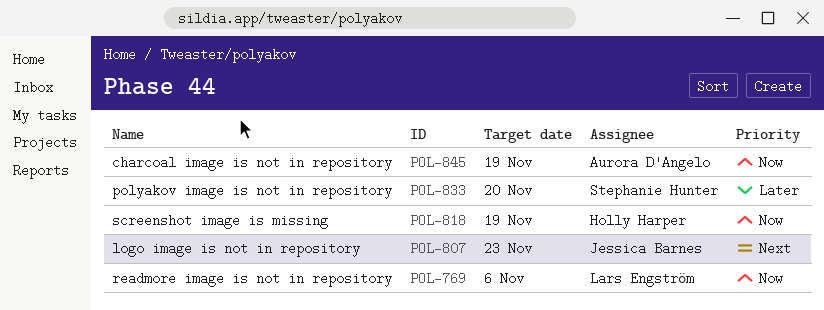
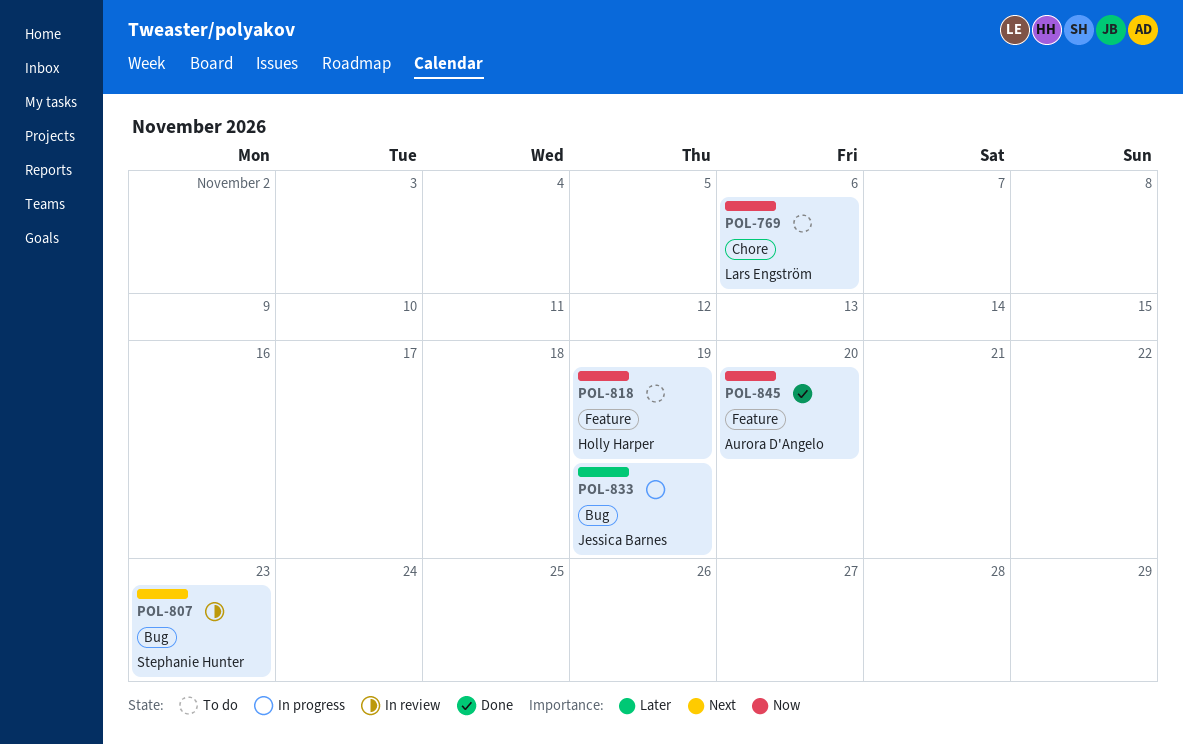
POL-807, owner: Jessica Barnes -> Stephanie Hunter
POL-833, owner: Stephanie Hunter -> Jessica Barnes
POL-833, due: Nov 20 -> Nov 19
POL-845, due: Nov 19 -> Nov 20

